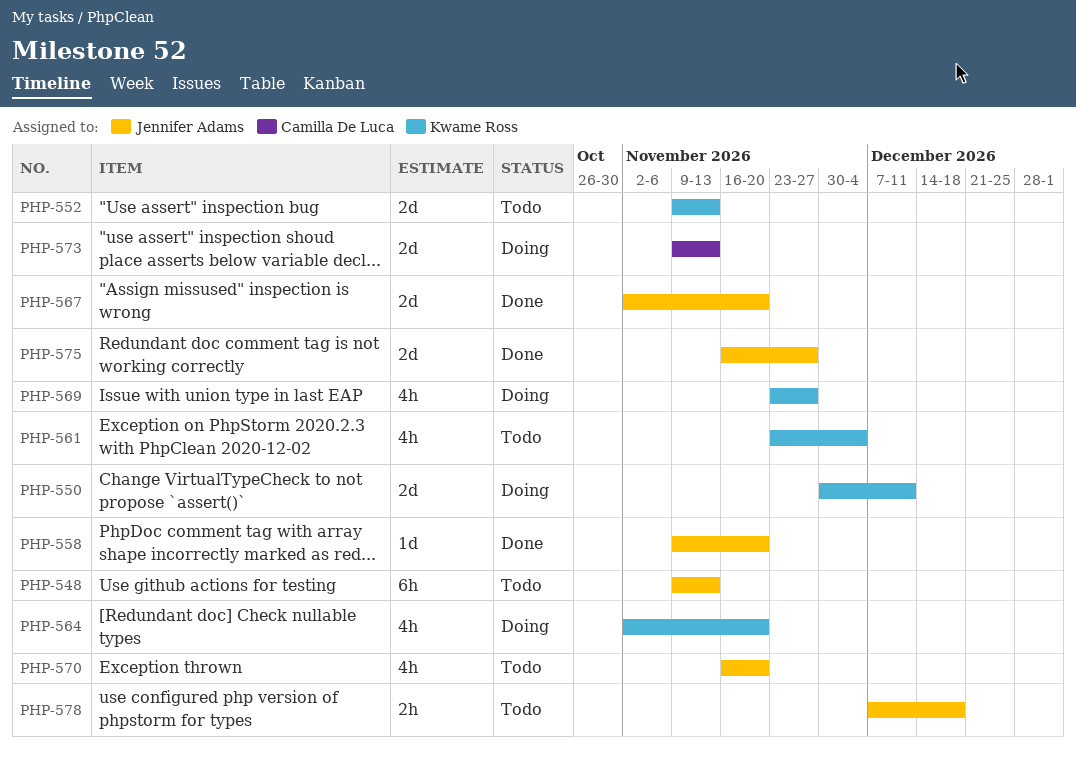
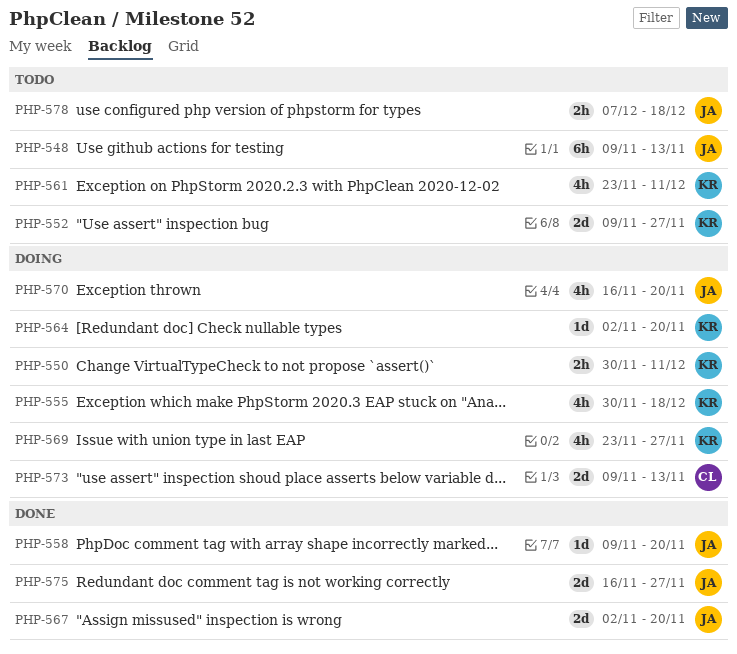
PHP-550, estimate: 2d -> 2h
PHP-552, due: Nov 13 -> Nov 27
PHP-555: none -> present
PHP-561, due: Dec 4 -> Dec 11
PHP-564, estimate: 4h -> 1d
PHP-570, status: Todo -> Doing

